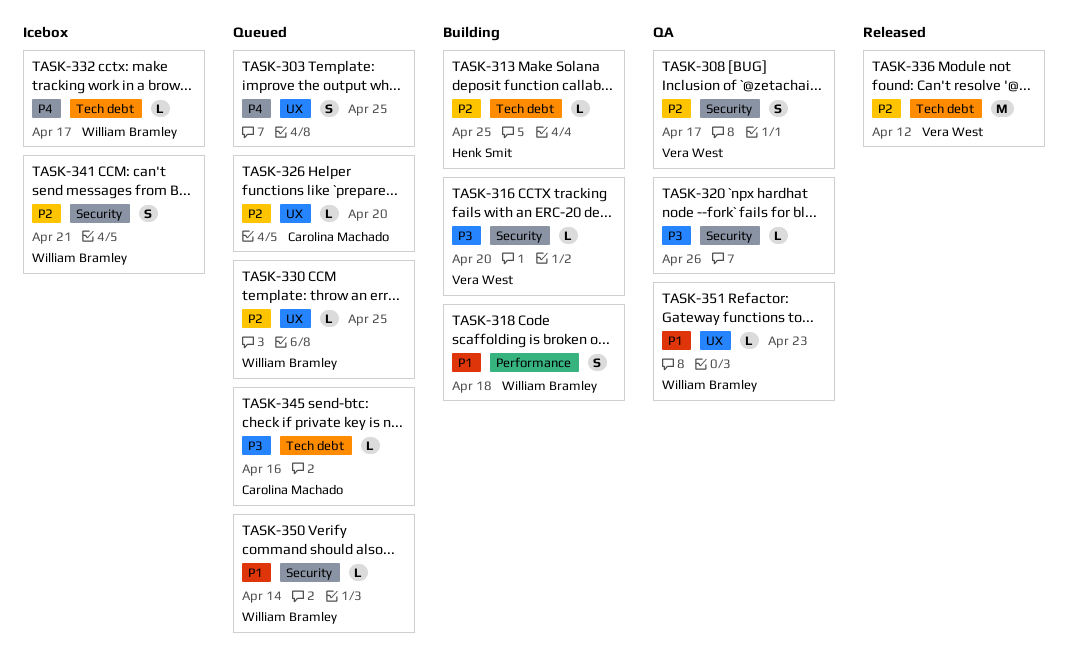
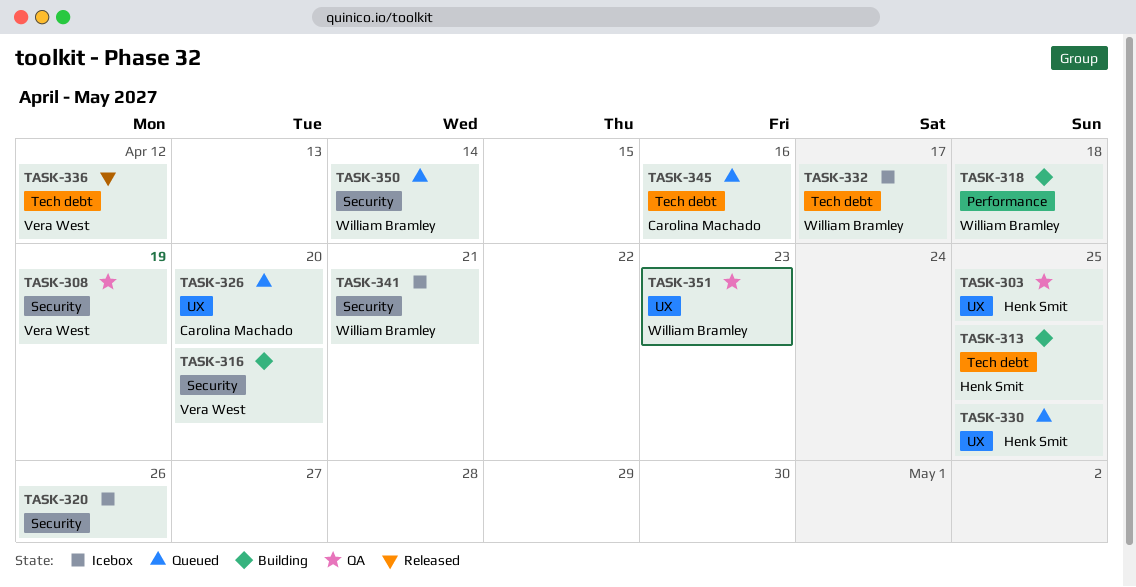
TASK-303, status: Queued -> QA
TASK-303, owner: none -> Henk Smit
TASK-308, due: Apr 17 -> Apr 19
TASK-320, status: QA -> Icebox
TASK-330, owner: William Bramley -> Henk Smit

